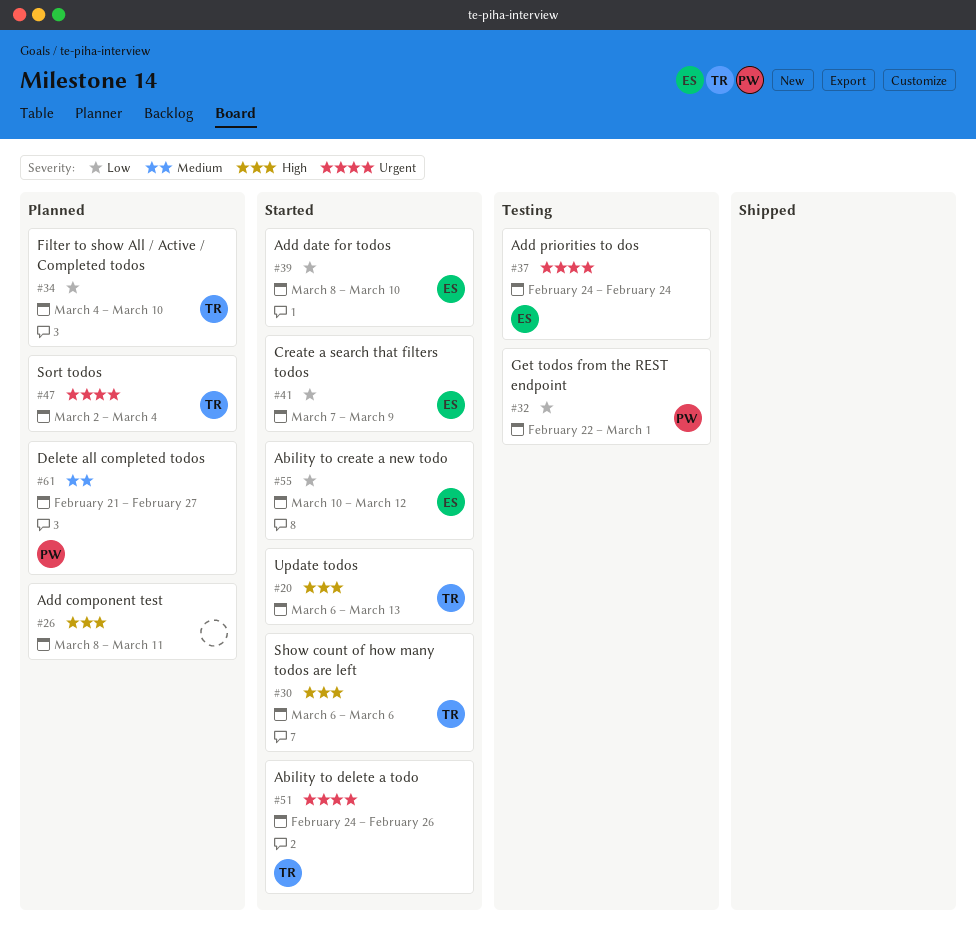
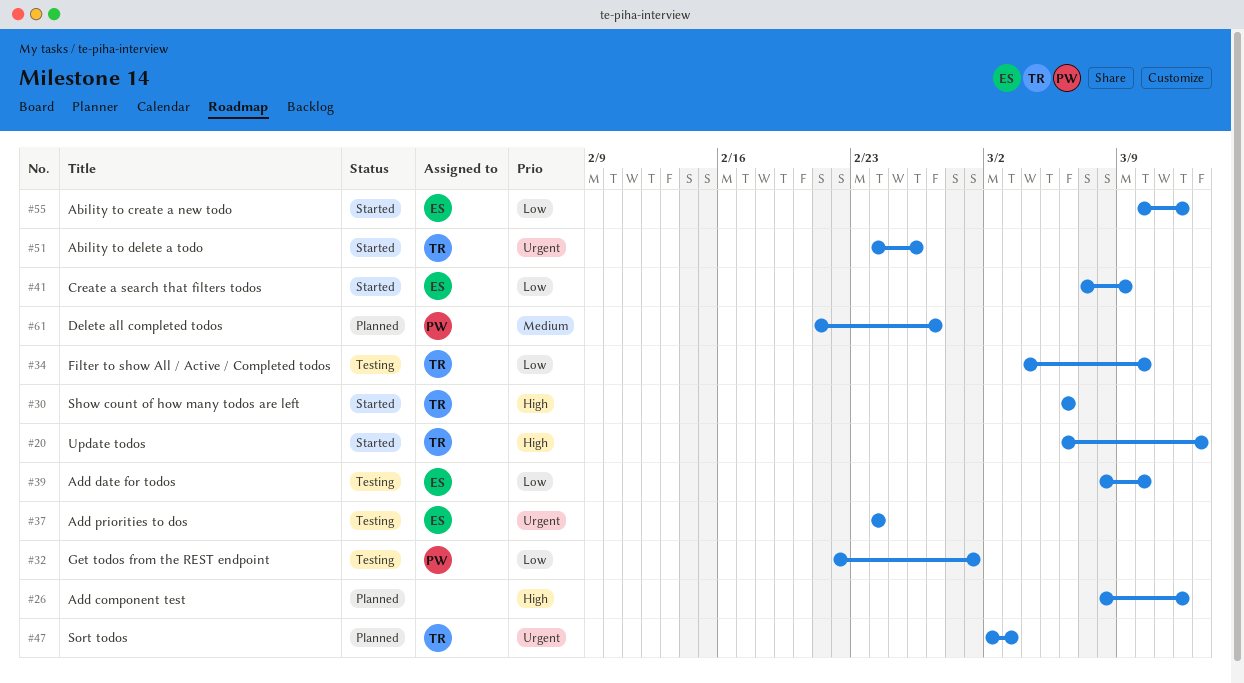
#26, due: Mar 11 -> Mar 12
#34, status: Planned -> Testing
#39, status: Started -> Testing
#47, due: Mar 4 -> Mar 3

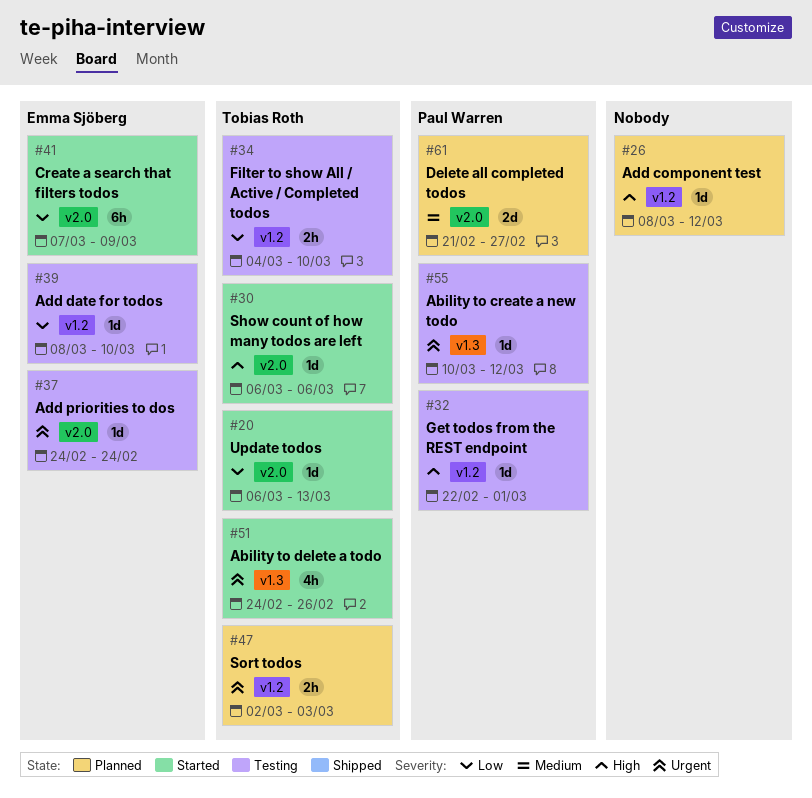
#20, priority: High -> Low
#32, priority: Low -> High
#55, status: Started -> Testing
#55, owner: Emma Sjöberg -> Paul Warren
#55, priority: Low -> Urgent

